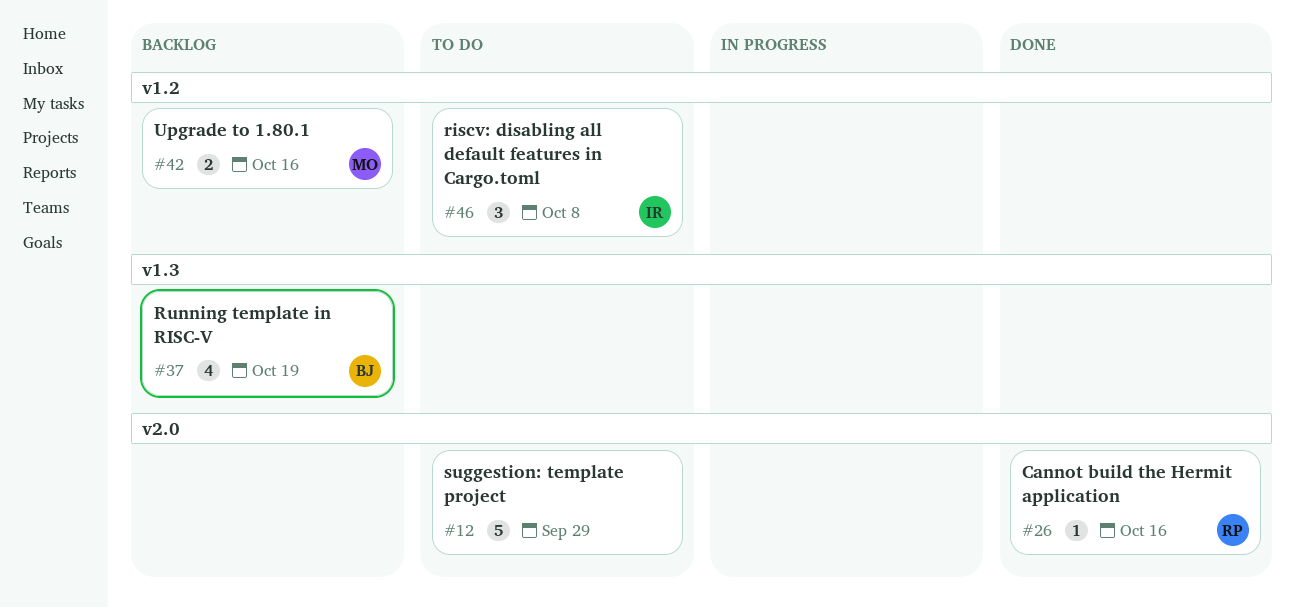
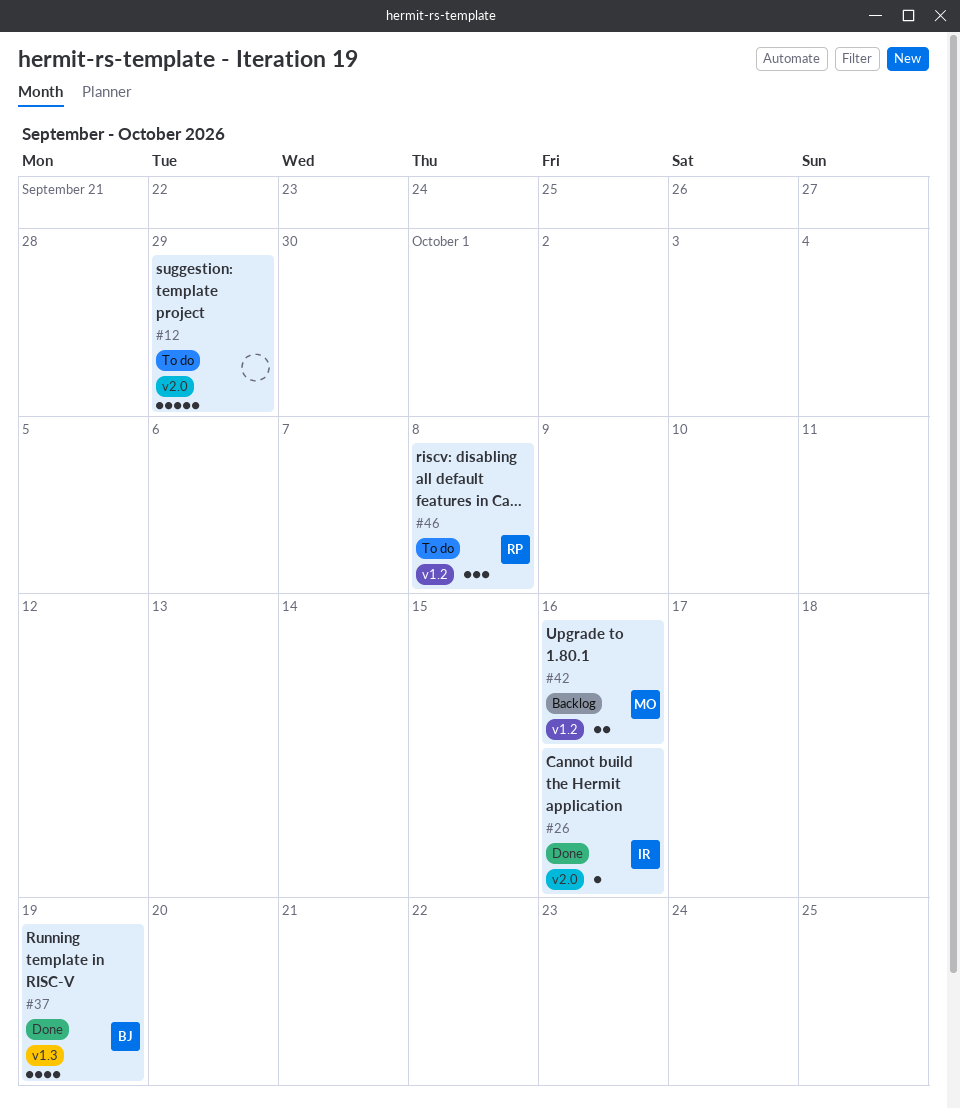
#26, owner: RP -> IR
#37, status: Backlog -> Done
#46, owner: IR -> RP

